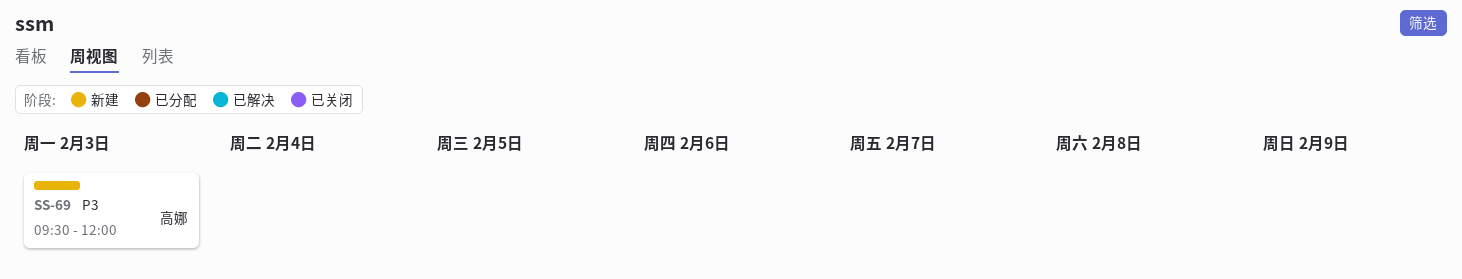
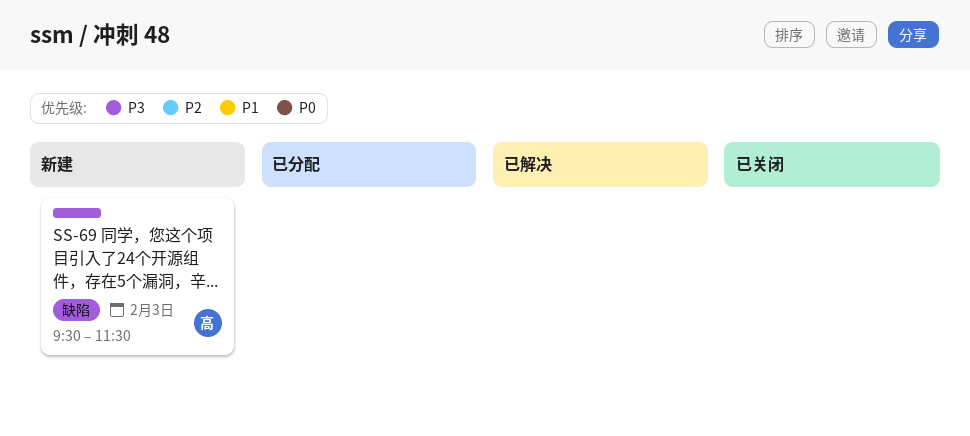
SS-69, ends: 12:00 -> 11:30

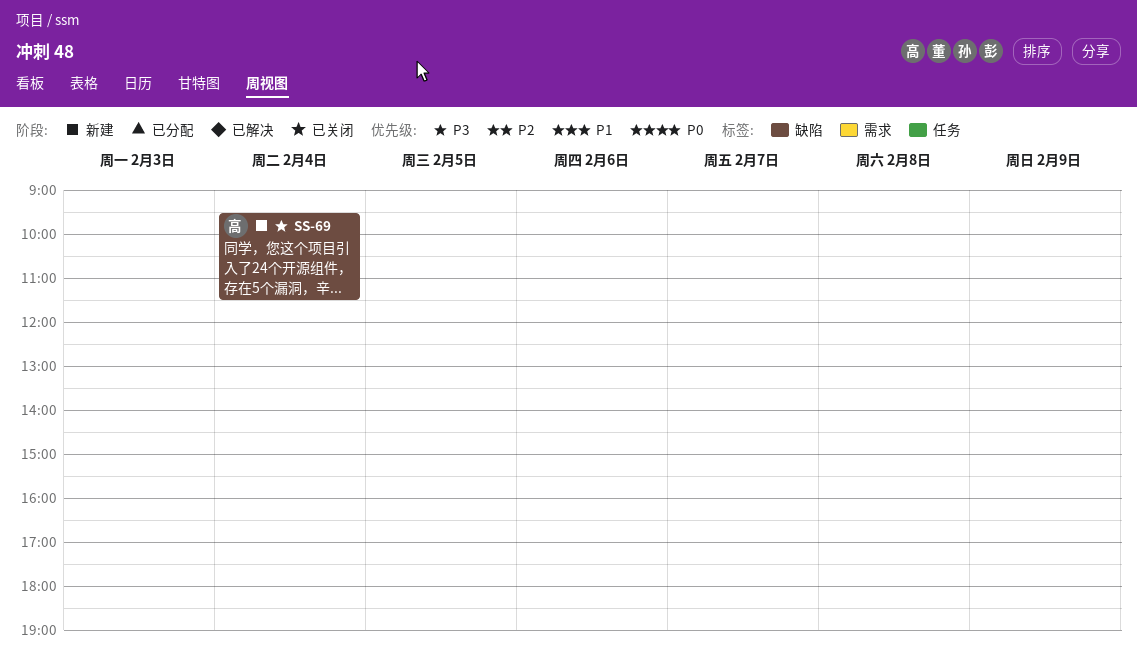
SS-69, day: Feb 3 -> Feb 4

